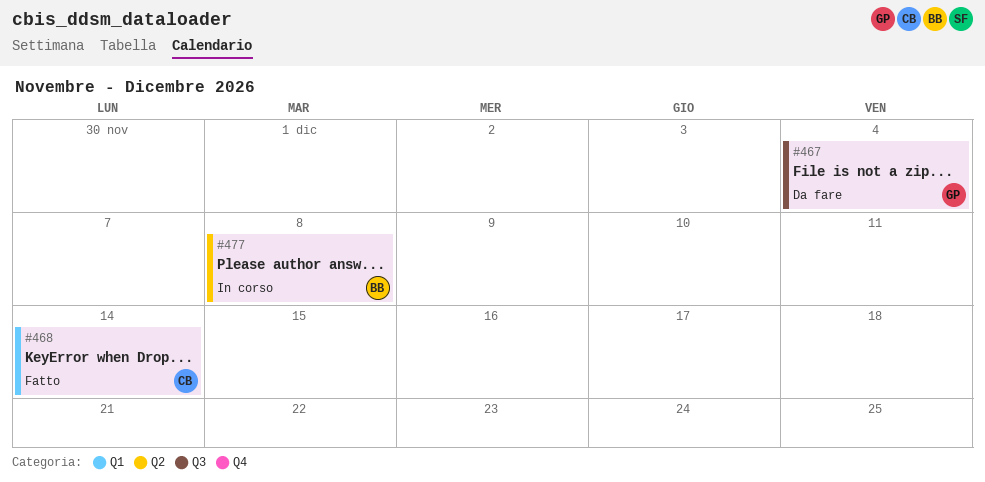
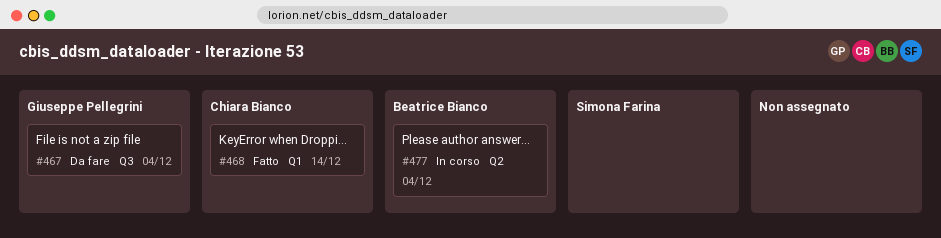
#477, due: Dec 8 -> Dec 4

